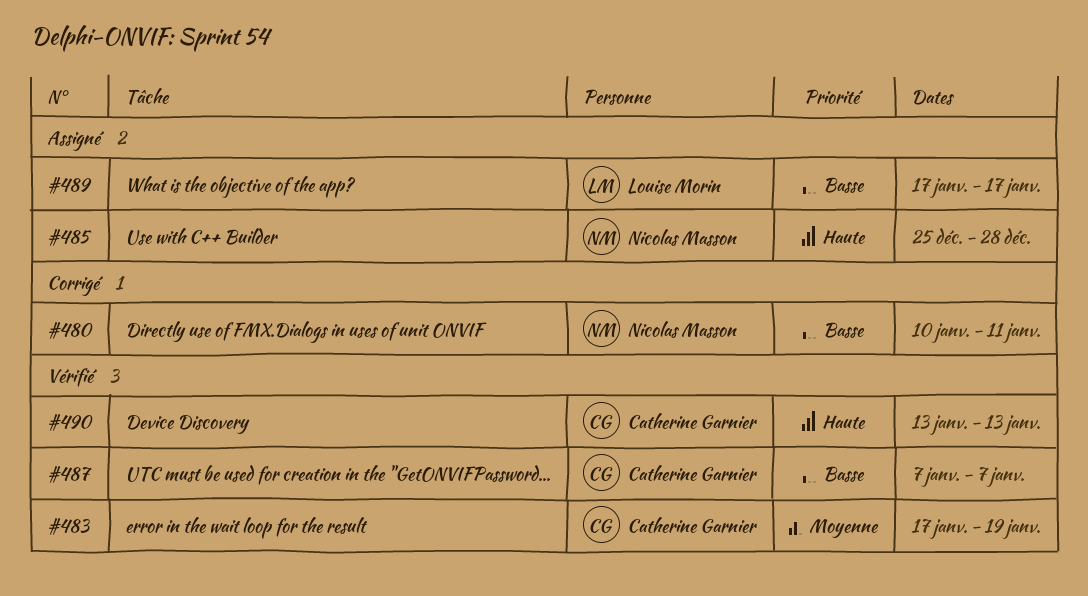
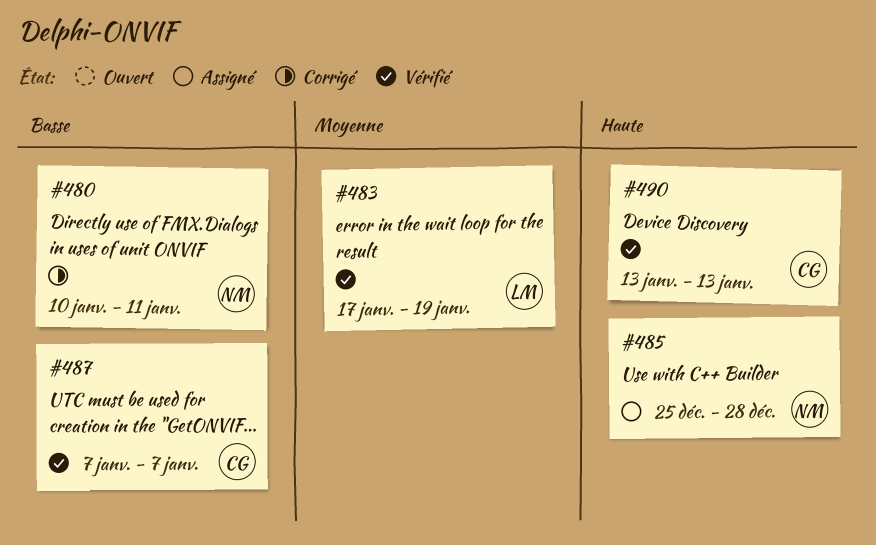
#483, owner: Catherine Garnier -> Louise Morin
#489: present -> none

